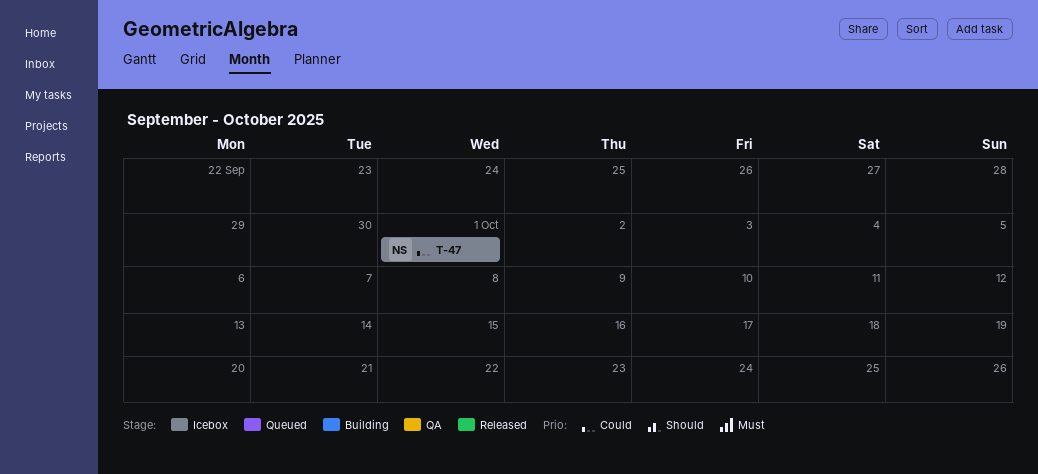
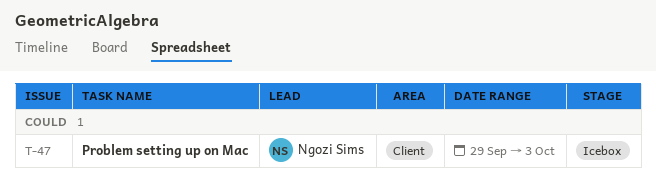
T-47, start: Oct 1 -> Sep 29
T-47, due: Oct 1 -> Oct 3

